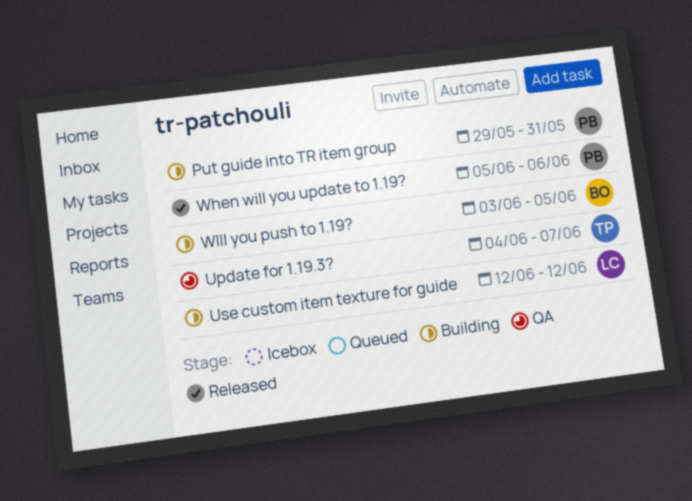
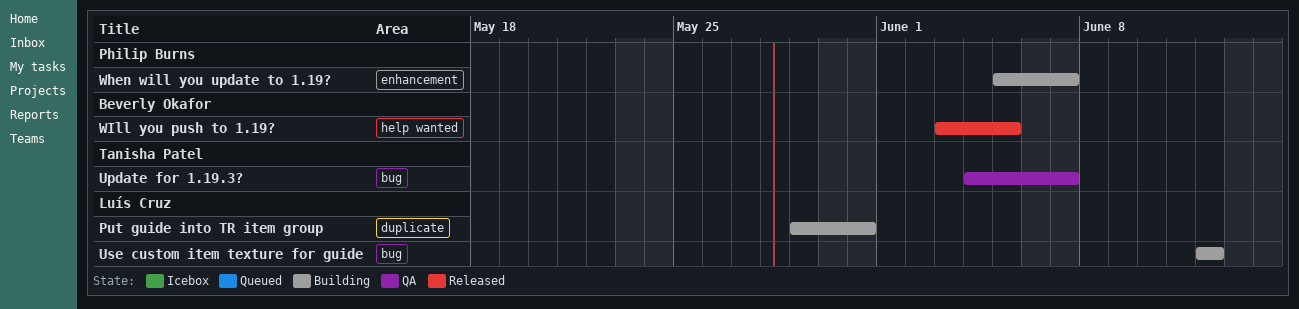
Put guide into TR item group, owner: Philip Burns -> Luís Cruz
When will you update to 1.19?, status: Released -> Building
When will you update to 1.19?, due: Jun 6 -> Jun 7
WIll you push to 1.19?, status: Building -> Released

